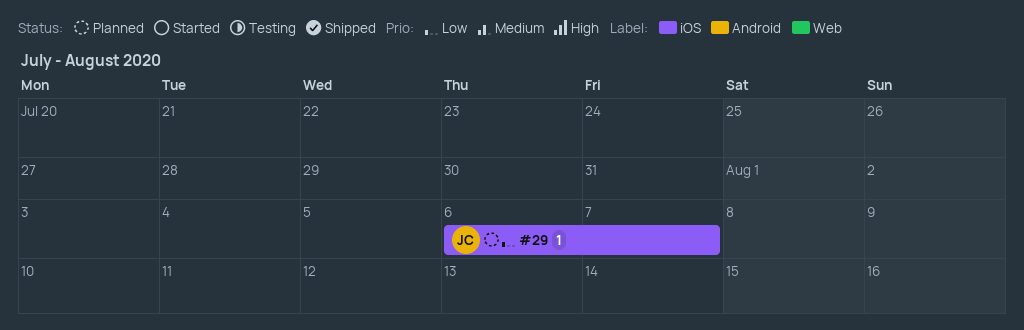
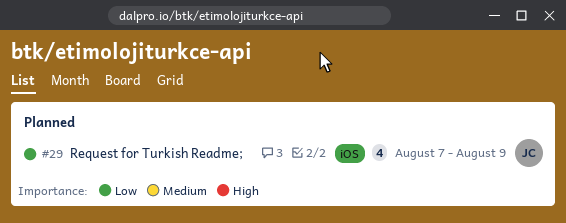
#29, estimate: 1 -> 4
#29, start: Aug 6 -> Aug 7
#29, due: Aug 7 -> Aug 9

